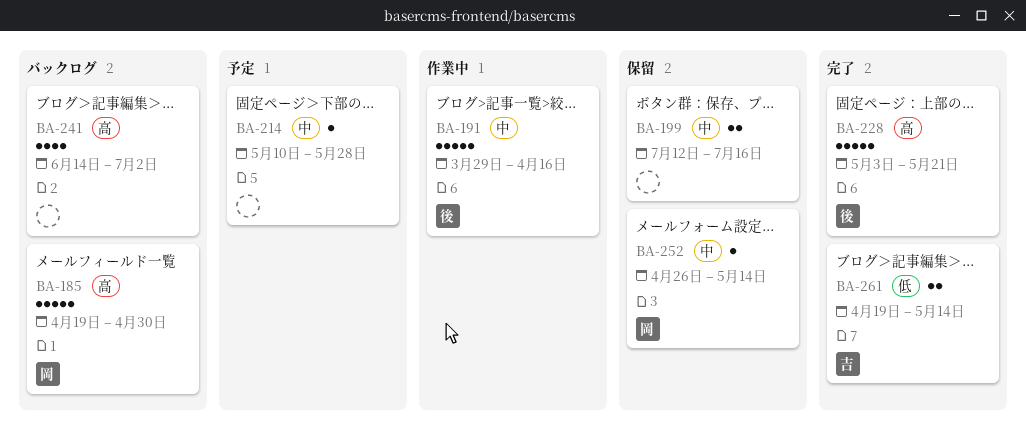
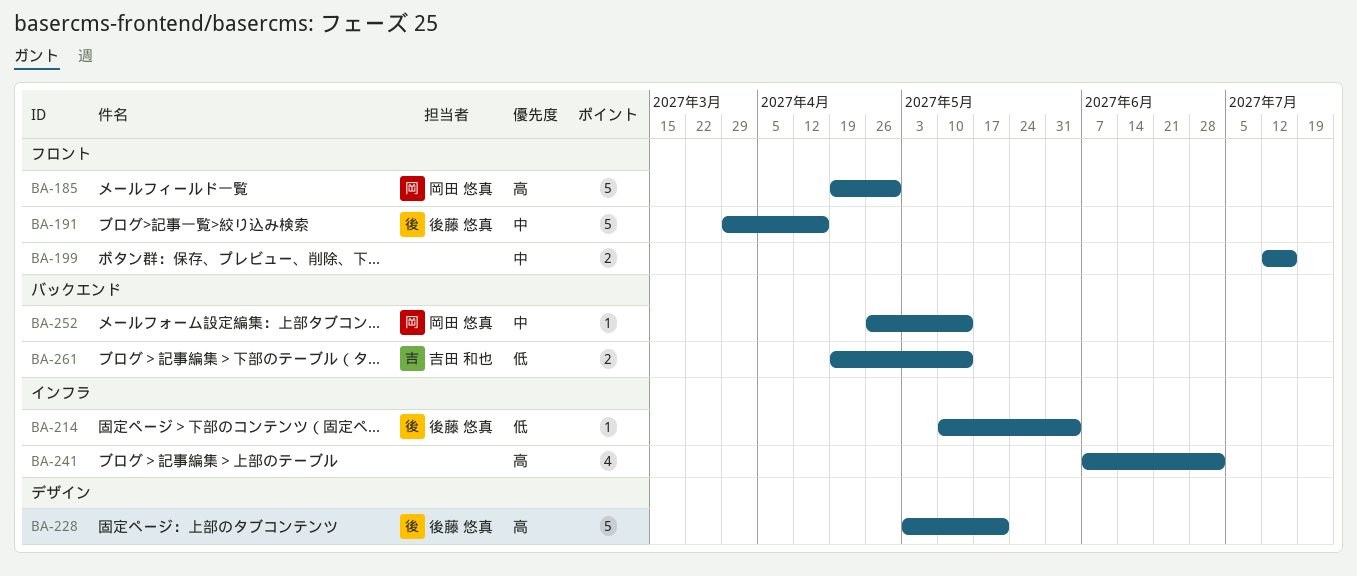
BA-214, owner: none -> 後藤 悠真
BA-214, priority: 中 -> 低
BA-214, due: May 28 -> Jun 4
BA-241, start: Jun 14 -> Jun 7

